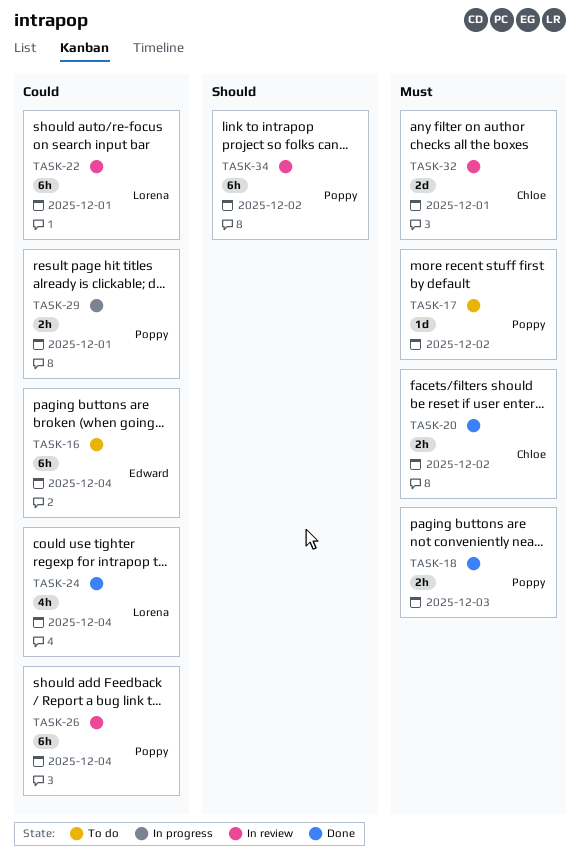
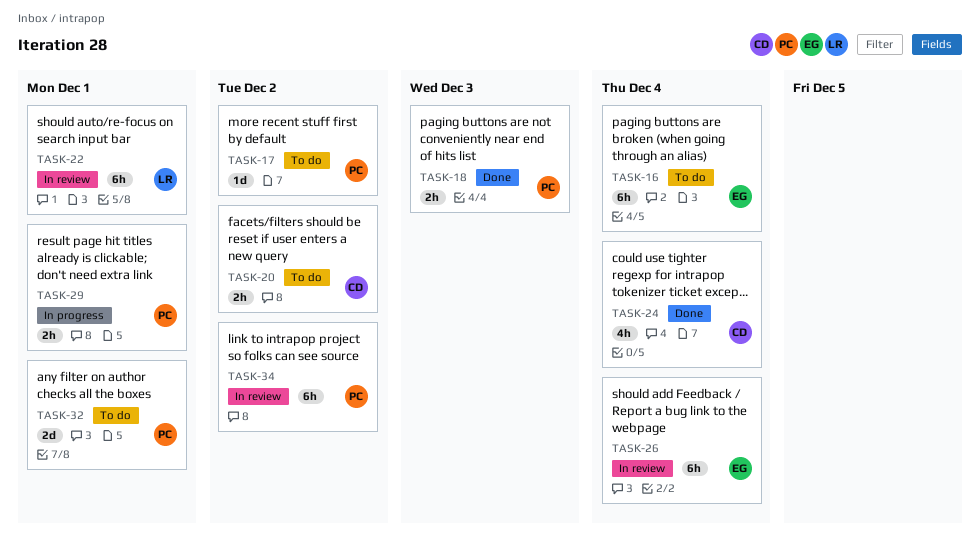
TASK-20, status: Done -> To do
TASK-24, owner: Lorena -> Chloe
TASK-26, owner: Poppy -> Edward
TASK-32, status: In review -> To do
TASK-32, owner: Chloe -> Poppy

